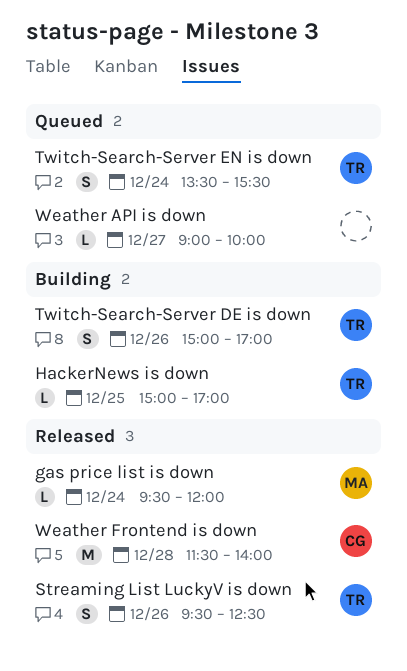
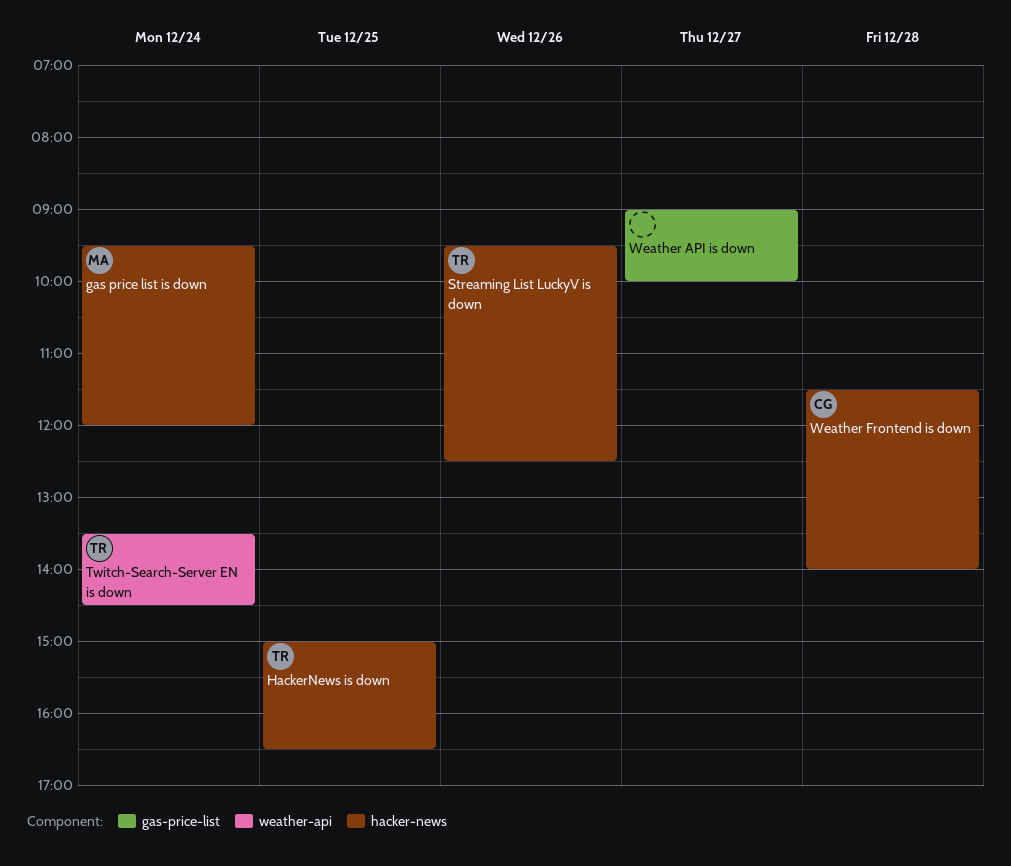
HackerNews is down, ends: 17:00 -> 16:30
Twitch-Search-Server DE is down: present -> none
Twitch-Search-Server EN is down, ends: 15:30 -> 14:30

